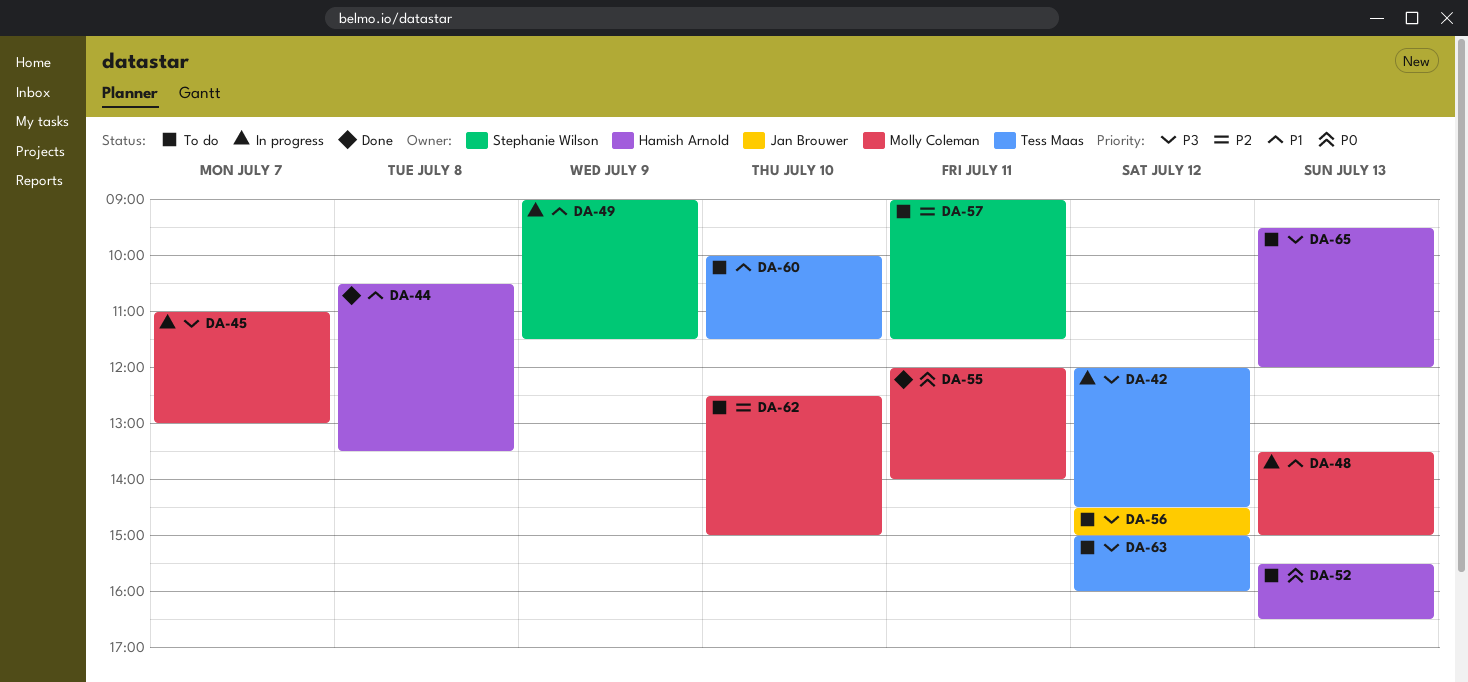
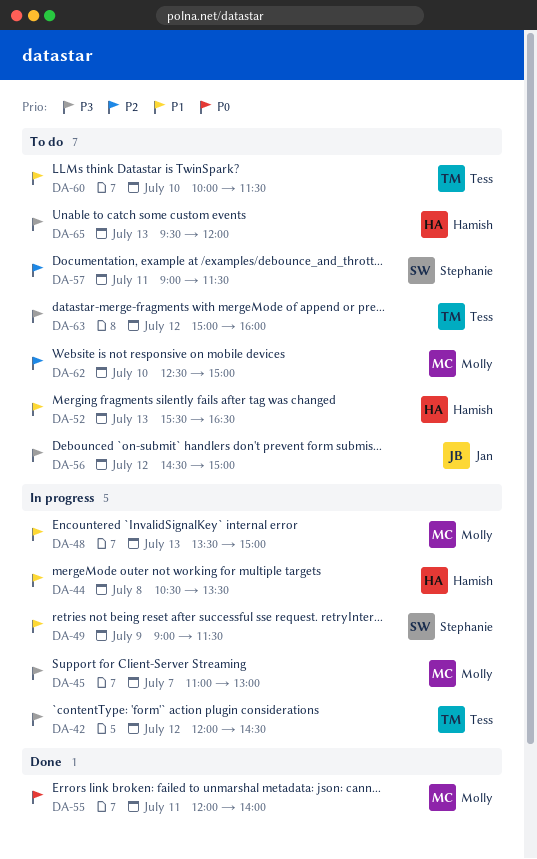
DA-44, status: Done -> In progress
DA-52, priority: P0 -> P1

